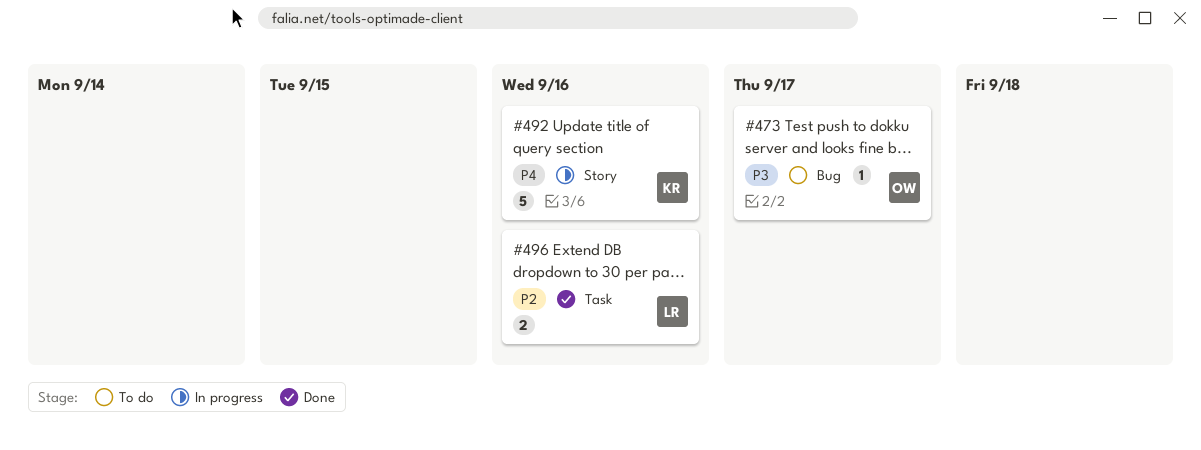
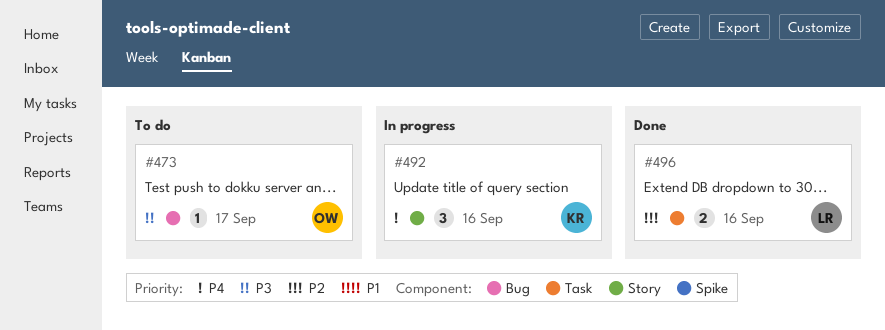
#492, estimate: 5 -> 3

